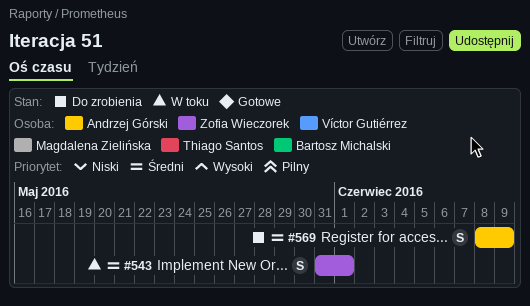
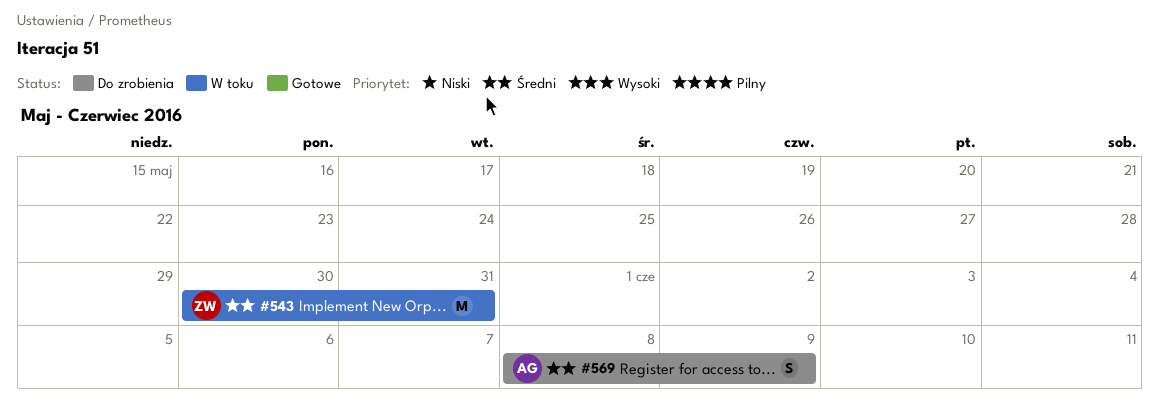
#543, estimate: S -> M
#543, start: May 31 -> May 30
#543, due: Jun 1 -> May 31

